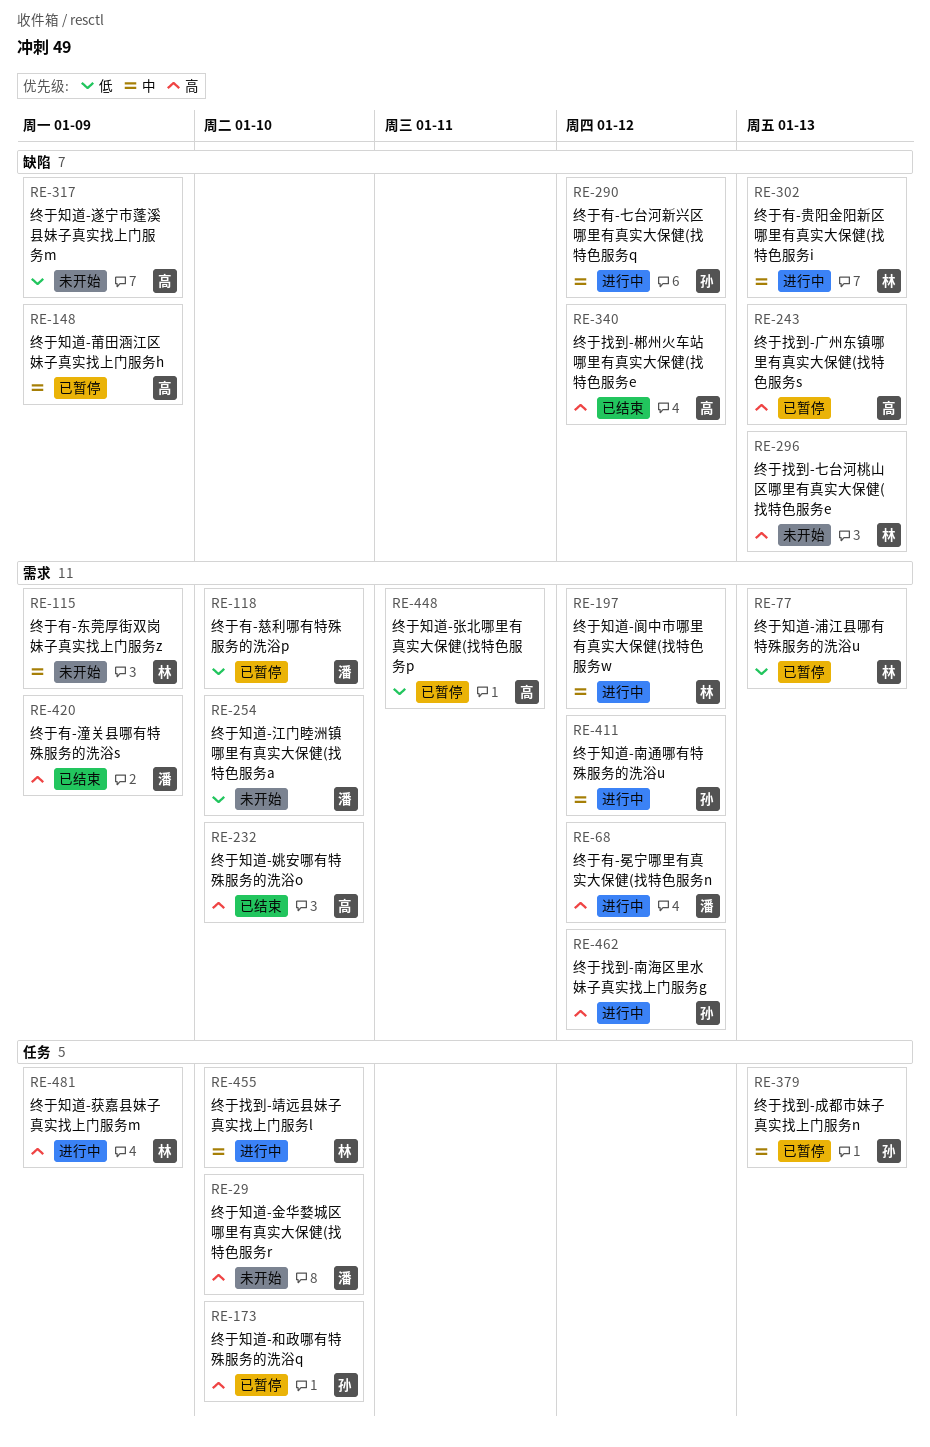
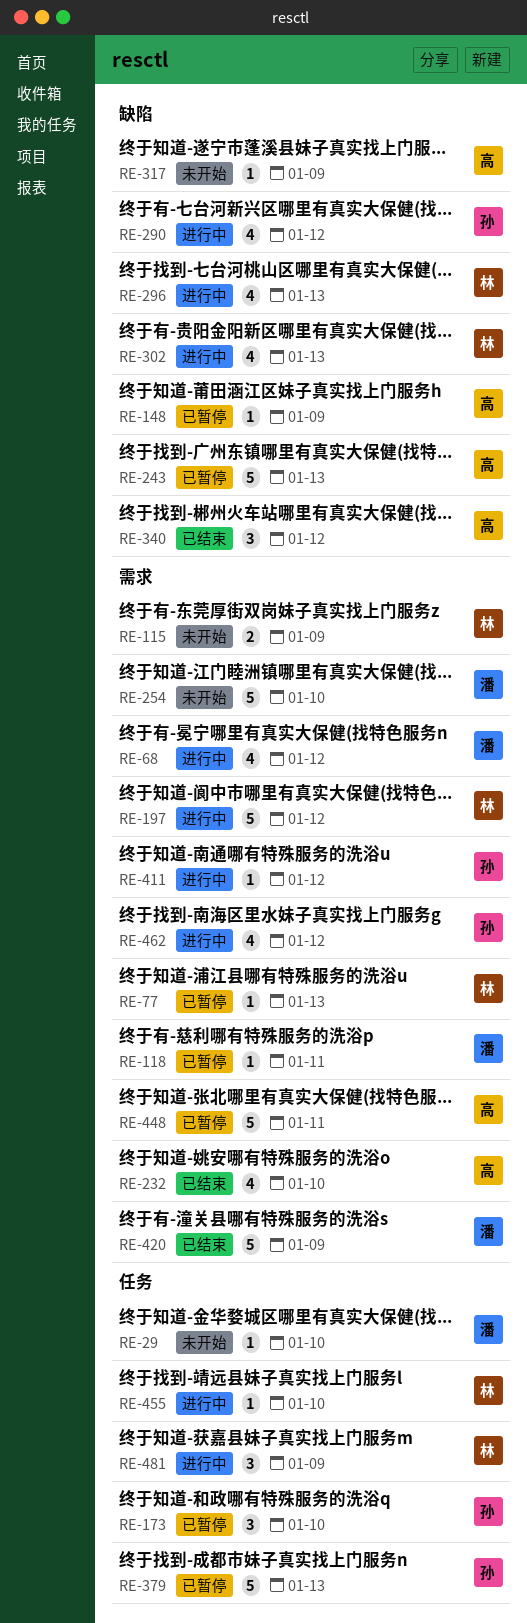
RE-118, due: Jan 10 -> Jan 11
RE-296, status: 未开始 -> 进行中

